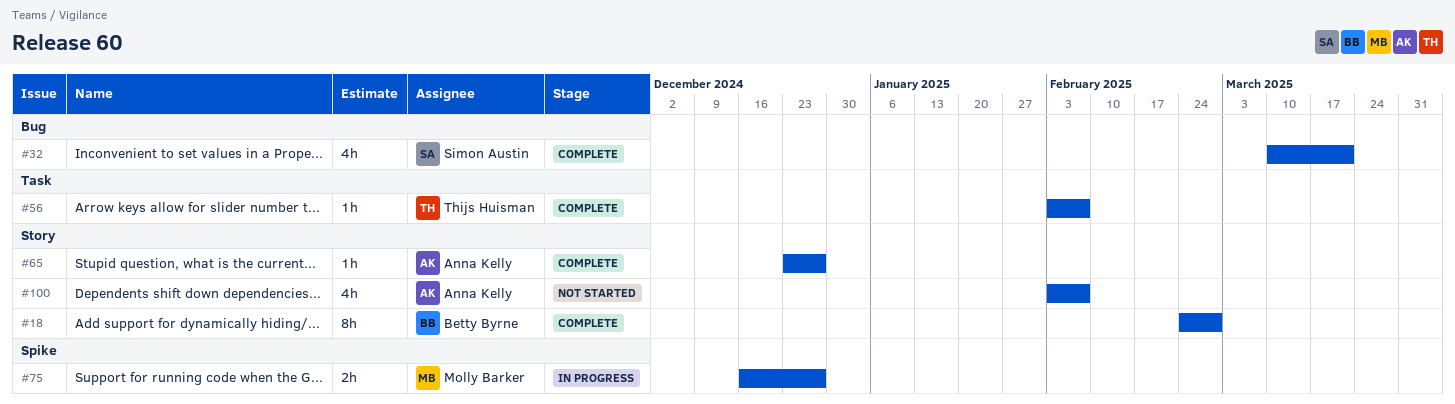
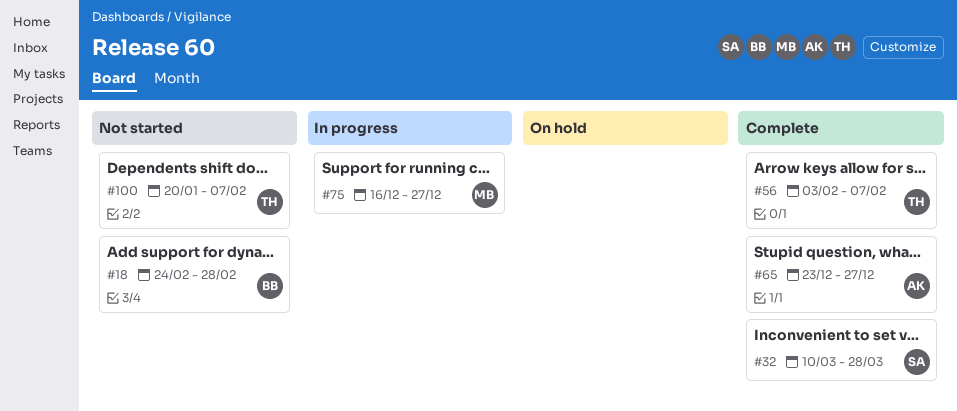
#18, status: Complete -> Not started
#32, due: Mar 21 -> Mar 28
#100, owner: Anna Kelly -> Thijs Huisman
#100, start: Feb 3 -> Jan 20

